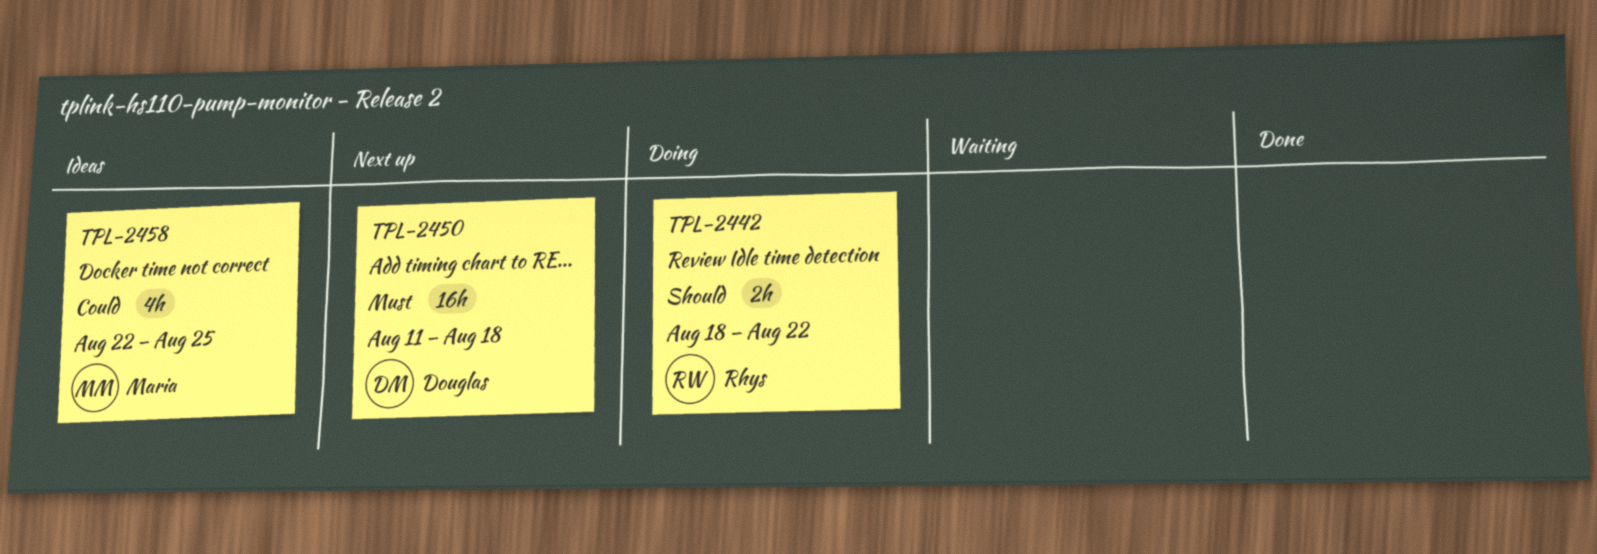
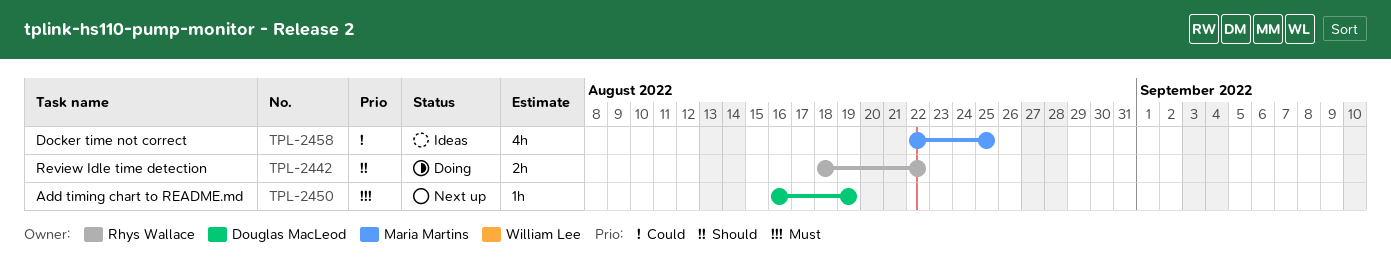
TPL-2450, estimate: 16h -> 1h
TPL-2450, start: Aug 11 -> Aug 16
TPL-2450, due: Aug 18 -> Aug 19

